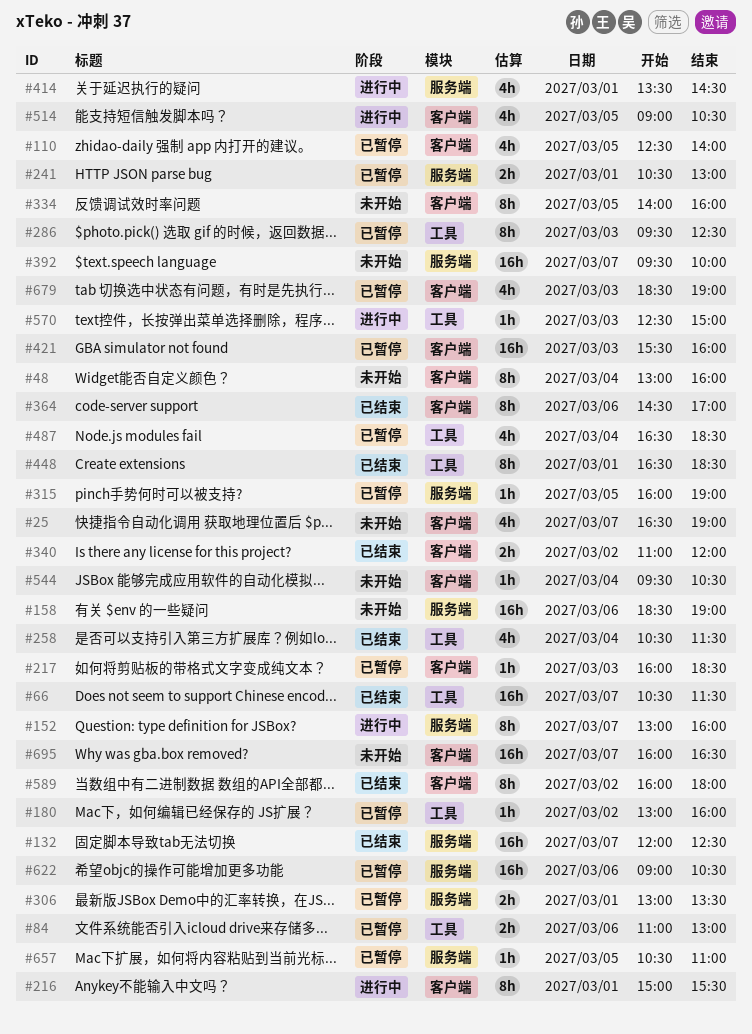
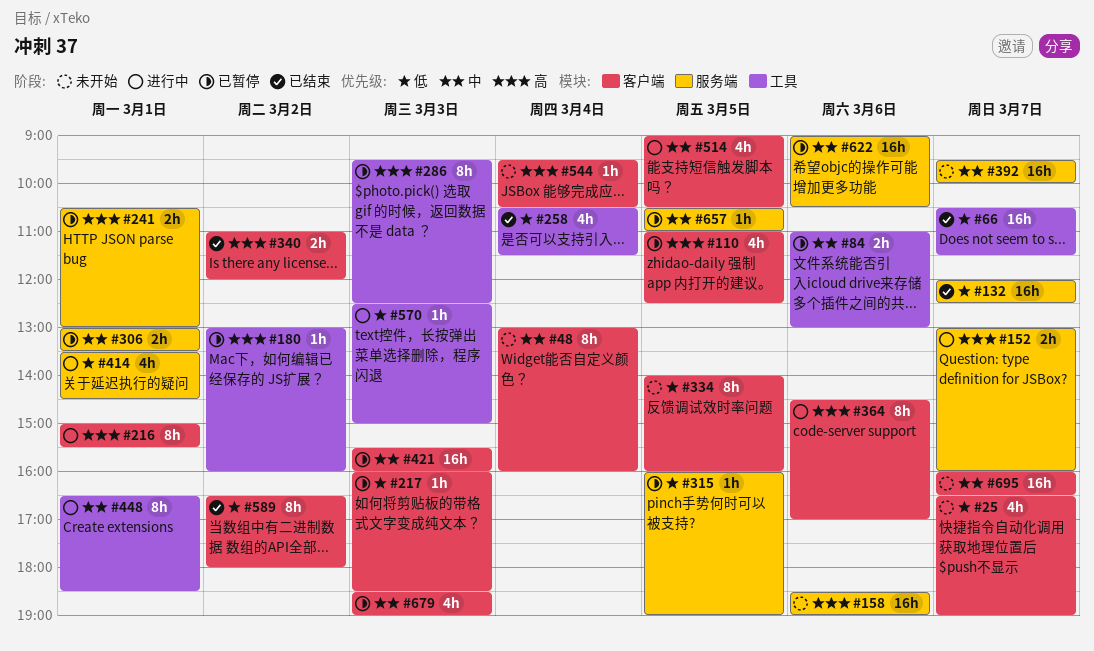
#110, begins: 12:30 -> 11:00
#110, ends: 14:00 -> 12:30
#152, estimate: 8h -> 2h
#364, status: 已结束 -> 进行中
#448, status: 已结束 -> 进行中
#487: present -> none
#589, begins: 16:00 -> 16:30

